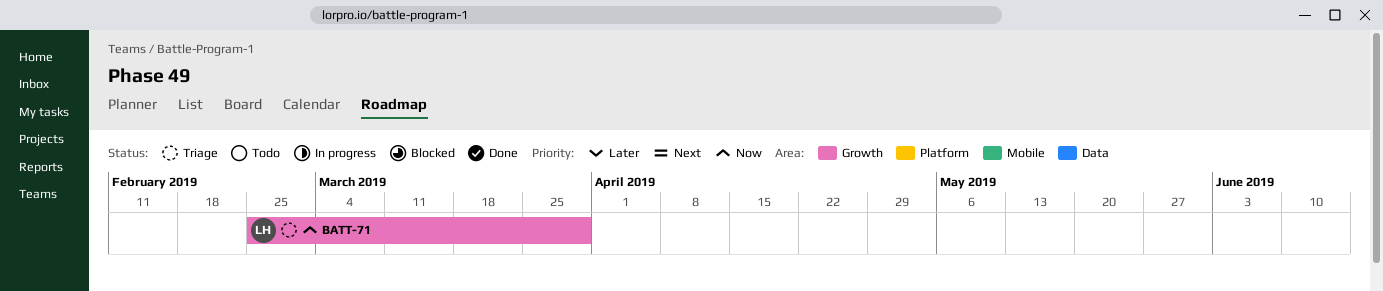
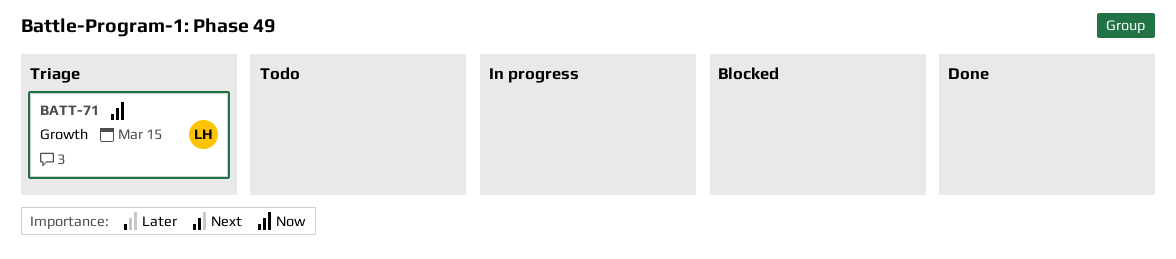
BATT-71, due: Mar 29 -> Mar 15

